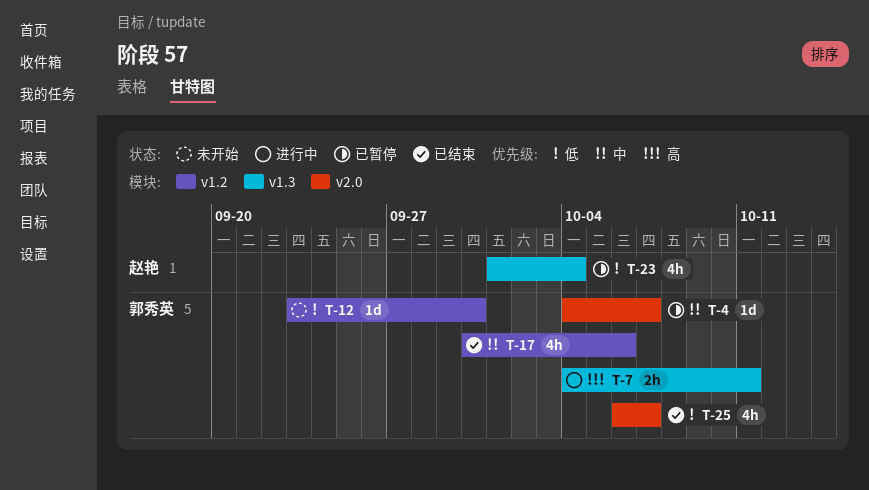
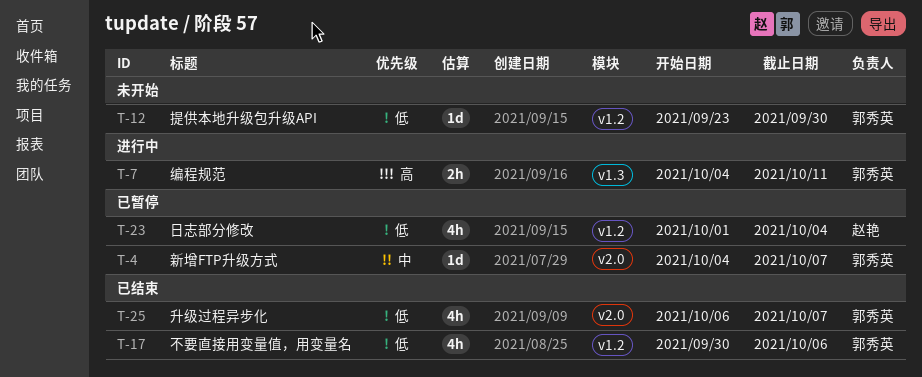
T-17, priority: 中 -> 低
T-23, label: v1.3 -> v1.2

